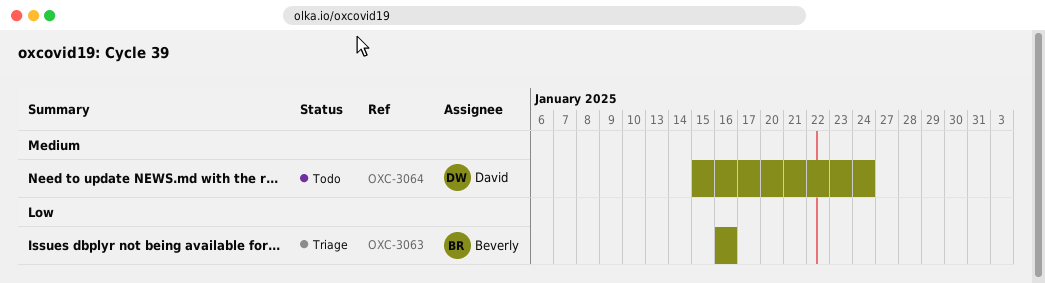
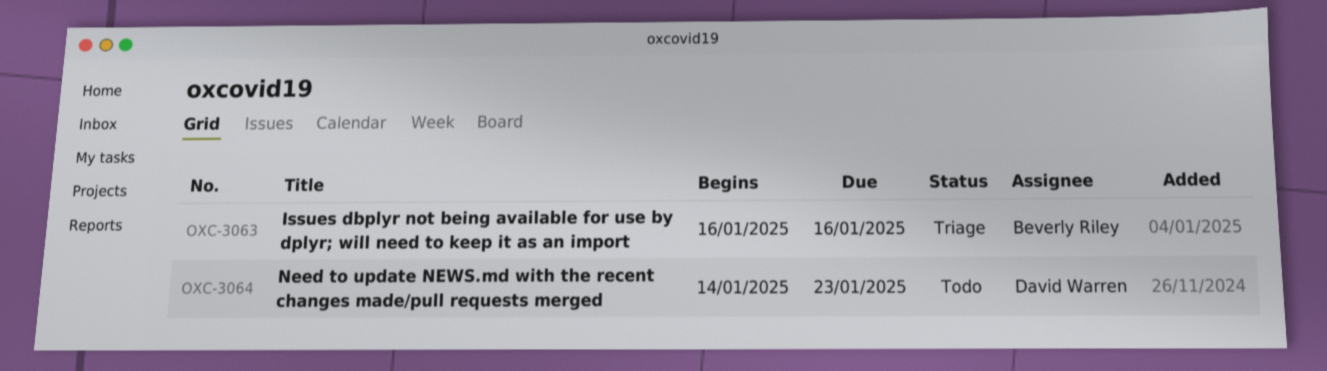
OXC-3064, start: Jan 15 -> Jan 14
OXC-3064, due: Jan 24 -> Jan 23

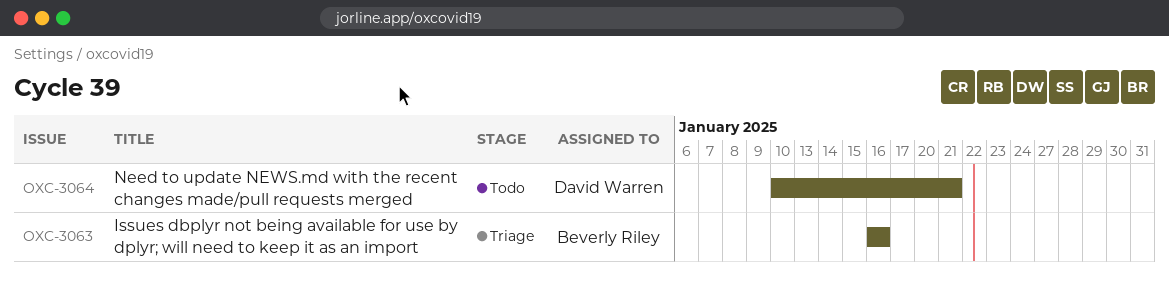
OXC-3064, start: Jan 14 -> Jan 10
OXC-3064, due: Jan 23 -> Jan 21

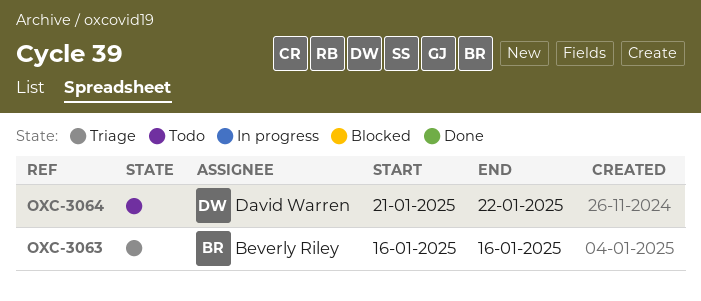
OXC-3064, start: Jan 10 -> Jan 21
OXC-3064, due: Jan 21 -> Jan 22

